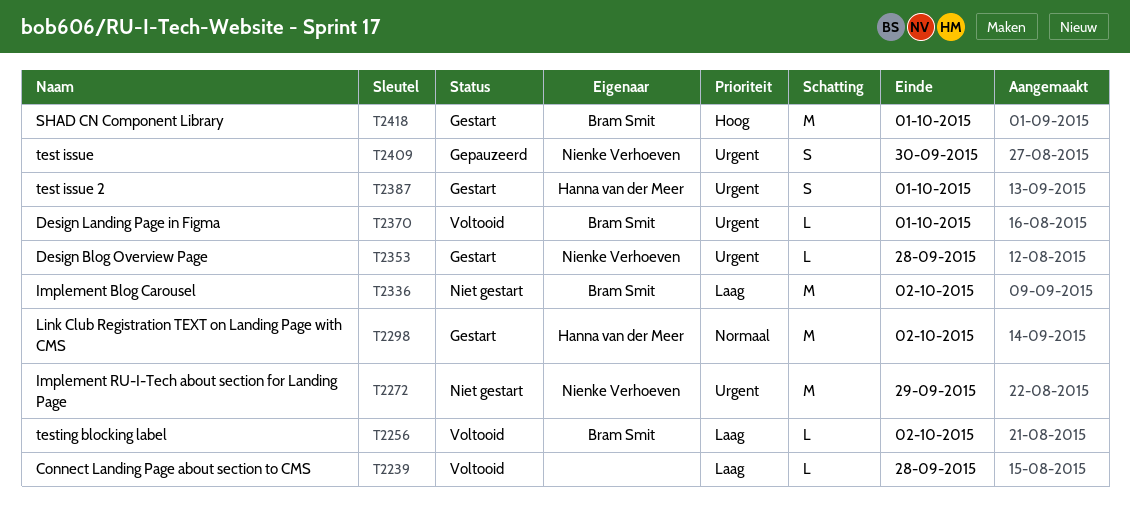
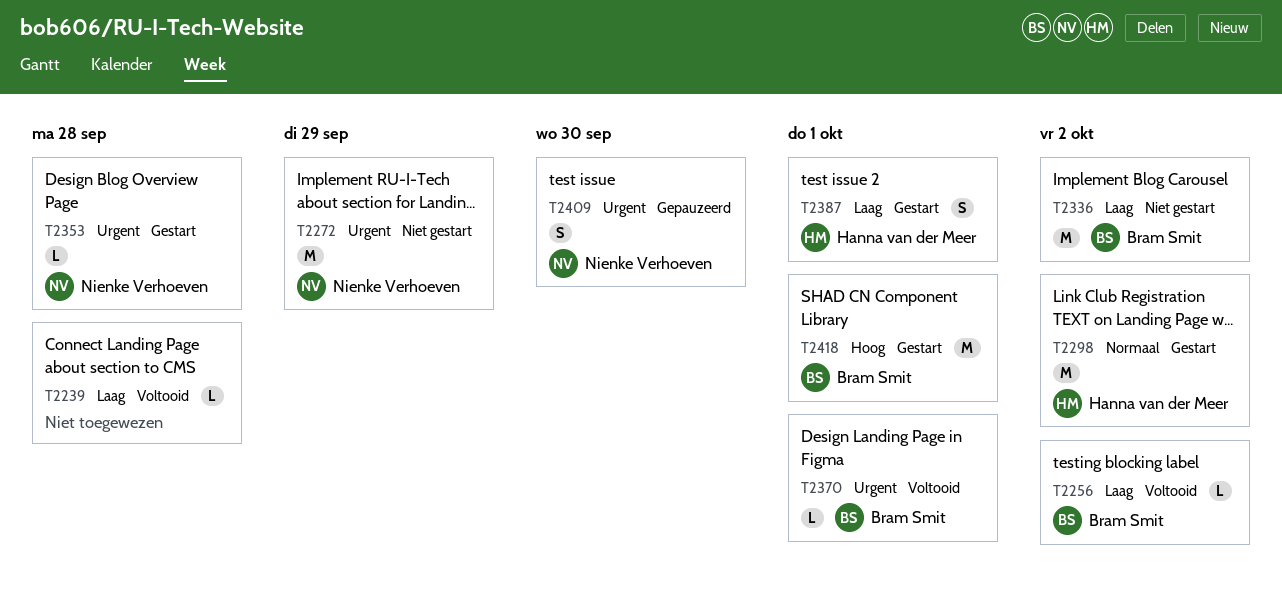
T2387, priority: Urgent -> Laag

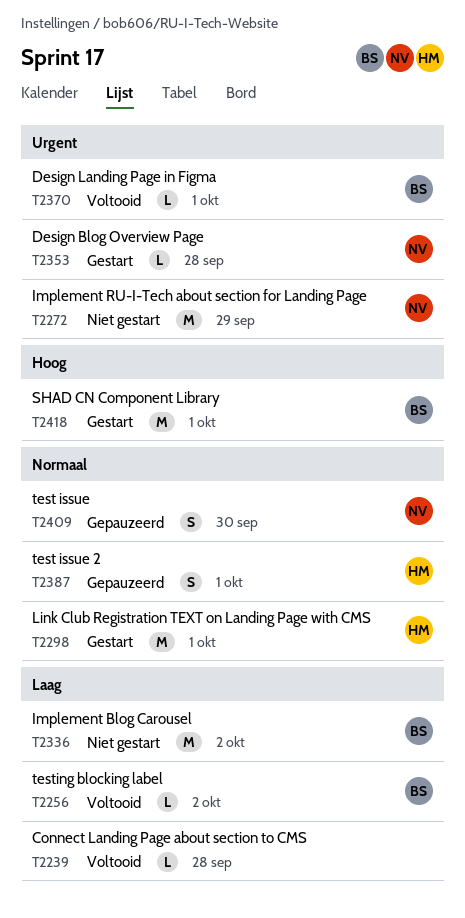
T2298, due: Oct 2 -> Oct 1
T2387, status: Gestart -> Gepauzeerd
T2387, priority: Laag -> Normaal
T2409, priority: Urgent -> Normaal

